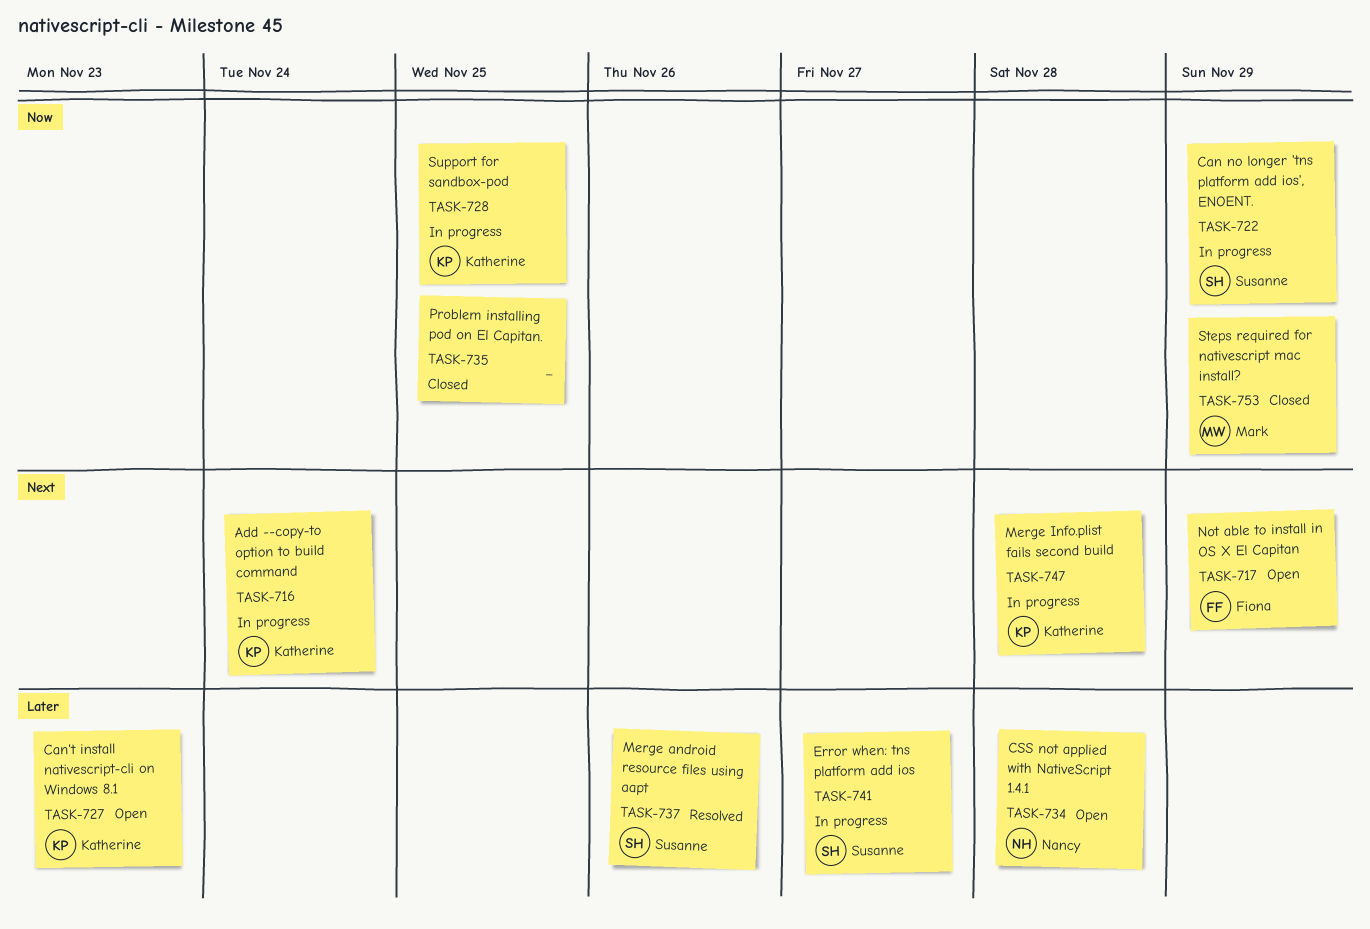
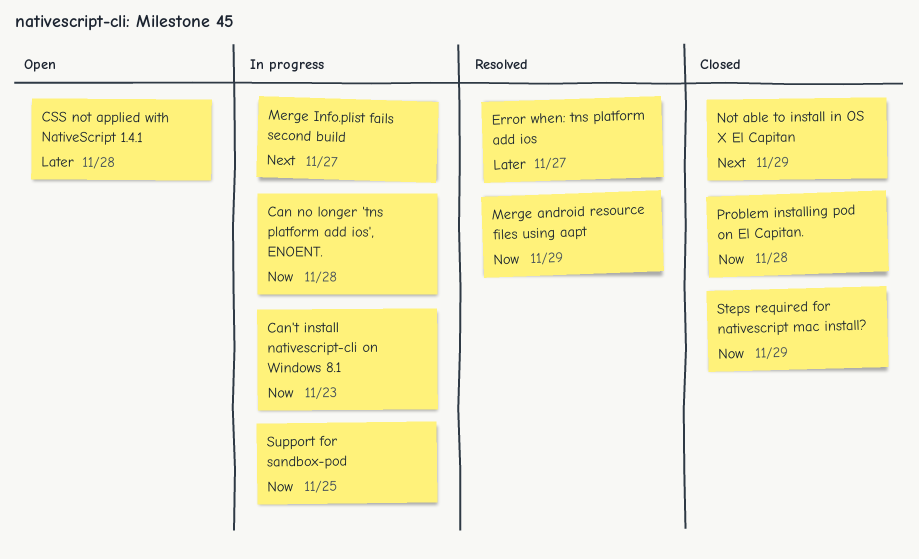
Add --copy-to option to build command: present -> none
Can no longer 'tns platform add ios', ENOENT., due: Nov 29 -> Nov 28
Can't install nativescript-cli on Windows 8.1, status: Open -> In progress
Can't install nativescript-cli on Windows 8.1, priority: Later -> Now
Error when: tns platform add ios, status: In progress -> Resolved
Merge android resource files using aapt, priority: Later -> Now
Merge android resource files using aapt, due: Nov 26 -> Nov 29
Merge Info.plist fails second build, due: Nov 28 -> Nov 27
Not able to install in OS X El Capitan, status: Open -> Closed
Problem installing pod on El Capitan., due: Nov 25 -> Nov 28

